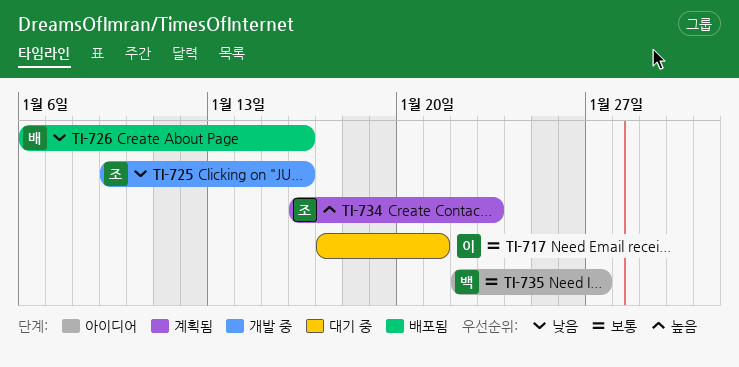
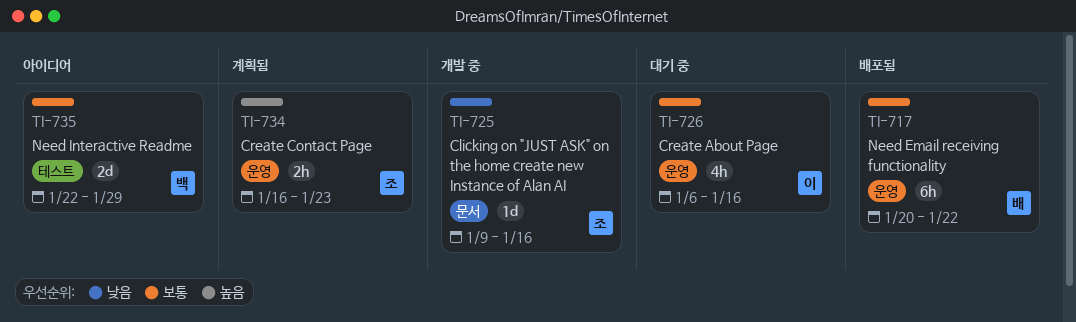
TI-717, status: 대기 중 -> 배포됨
TI-717, owner: 이 -> 배
TI-717, start: Jan 17 -> Jan 20
TI-717, due: Jan 21 -> Jan 22
TI-726, status: 배포됨 -> 대기 중
TI-726, owner: 배 -> 이
TI-726, priority: 낮음 -> 보통
TI-735, due: Jan 27 -> Jan 29

